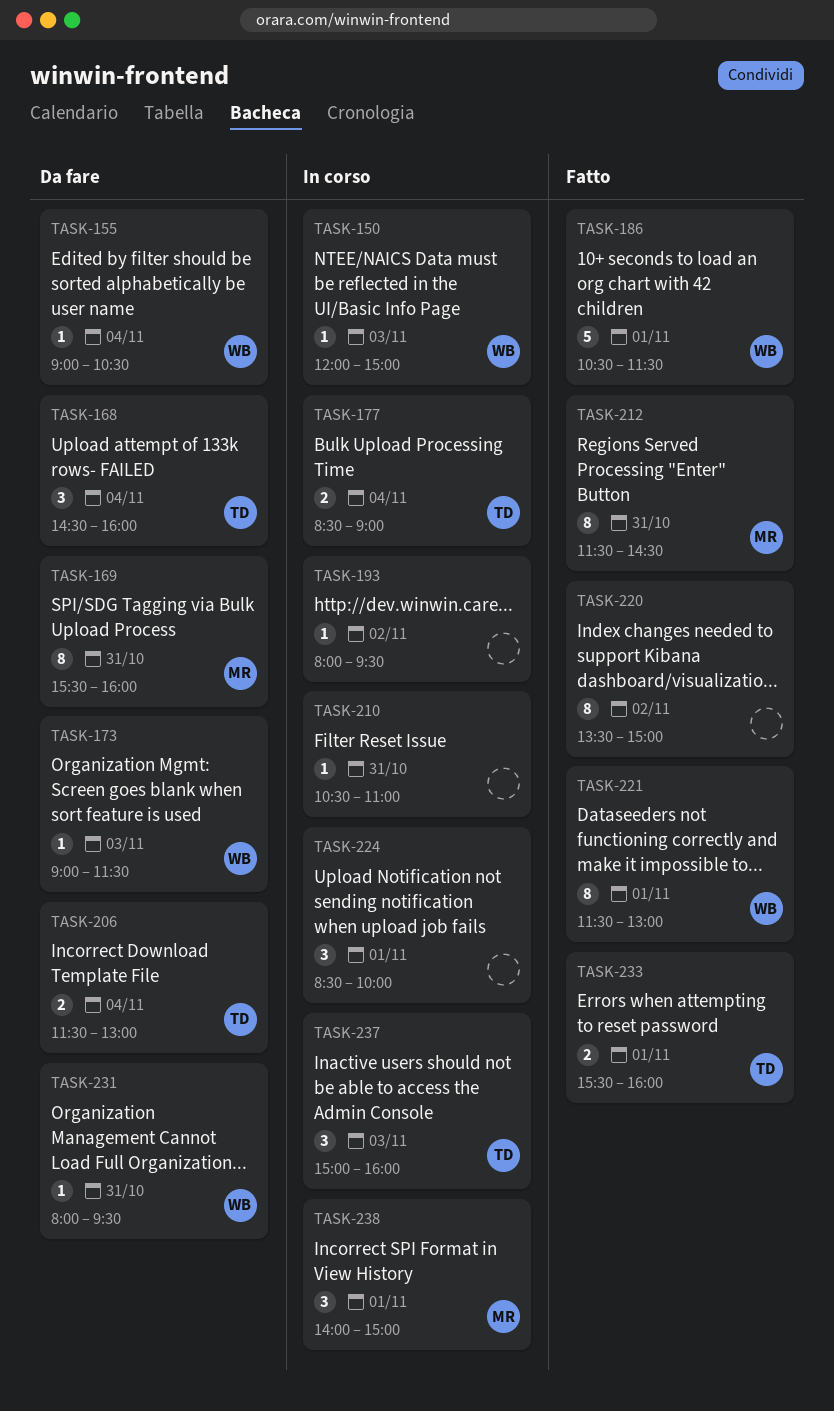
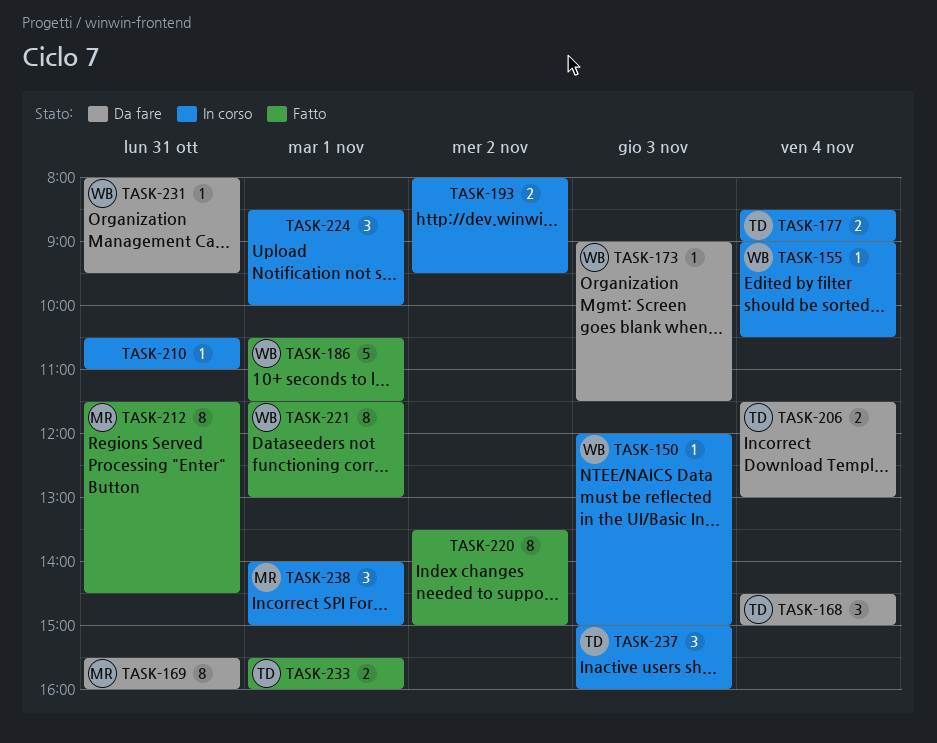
TASK-155, status: Da fare -> In corso
TASK-168, ends: 16:00 -> 15:00
TASK-193, estimate: 1 -> 2

